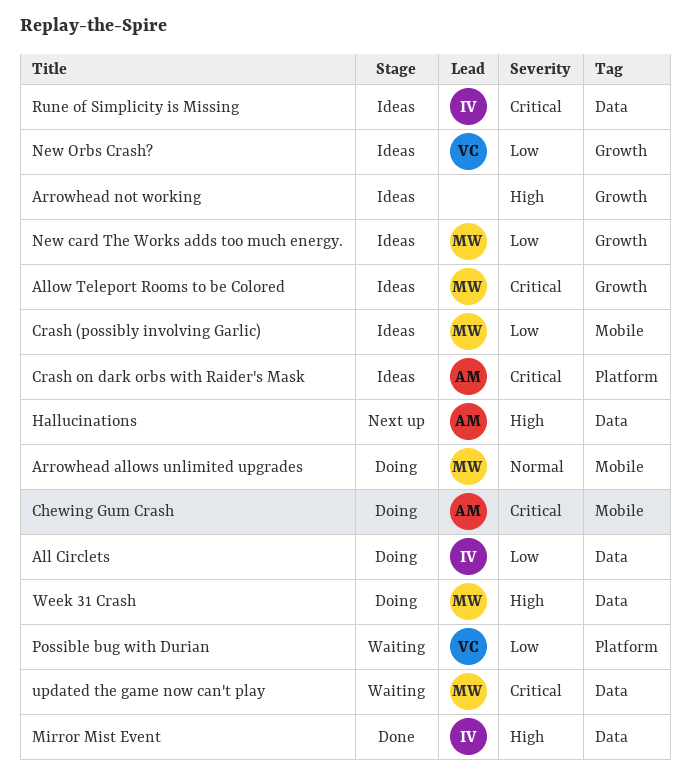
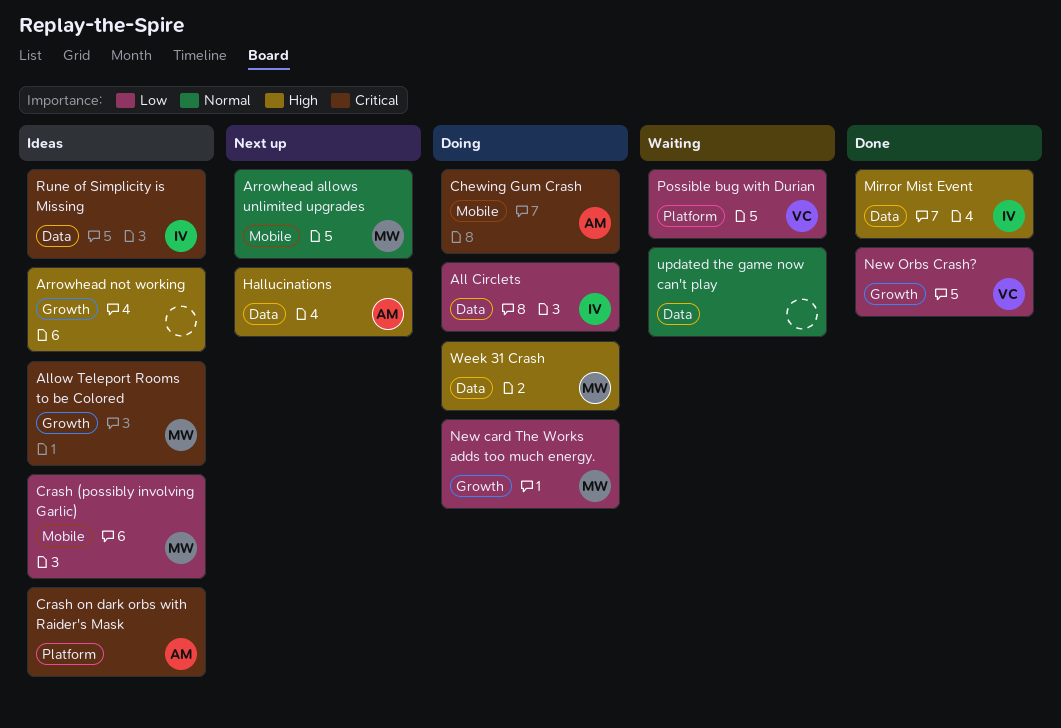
Arrowhead allows unlimited upgrades, status: Doing -> Next up
New card The Works adds too much energy., status: Ideas -> Doing
New Orbs Crash?, status: Ideas -> Done
updated the game now can't play, owner: MW -> none
updated the game now can't play, priority: Critical -> Normal

